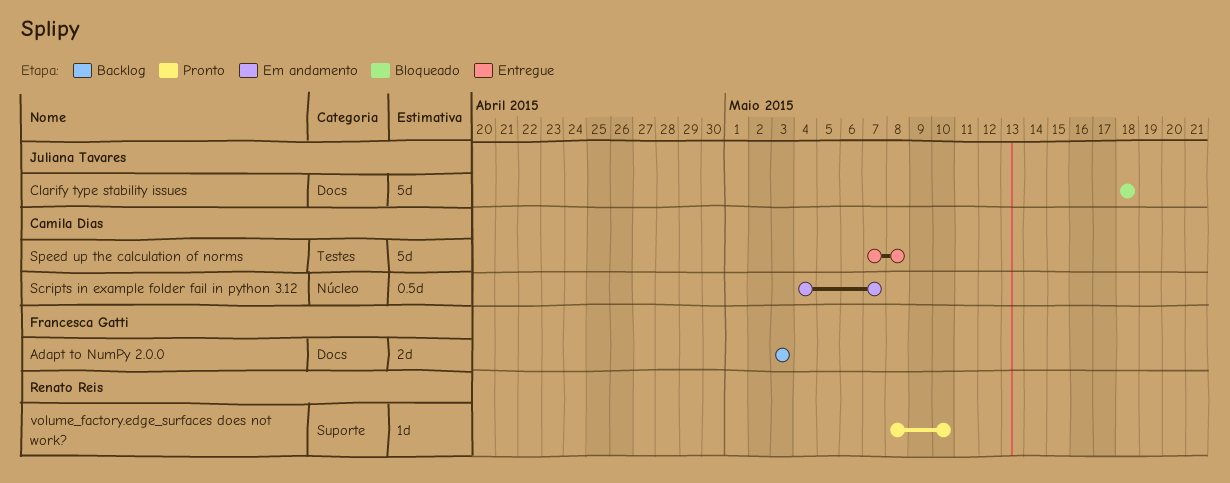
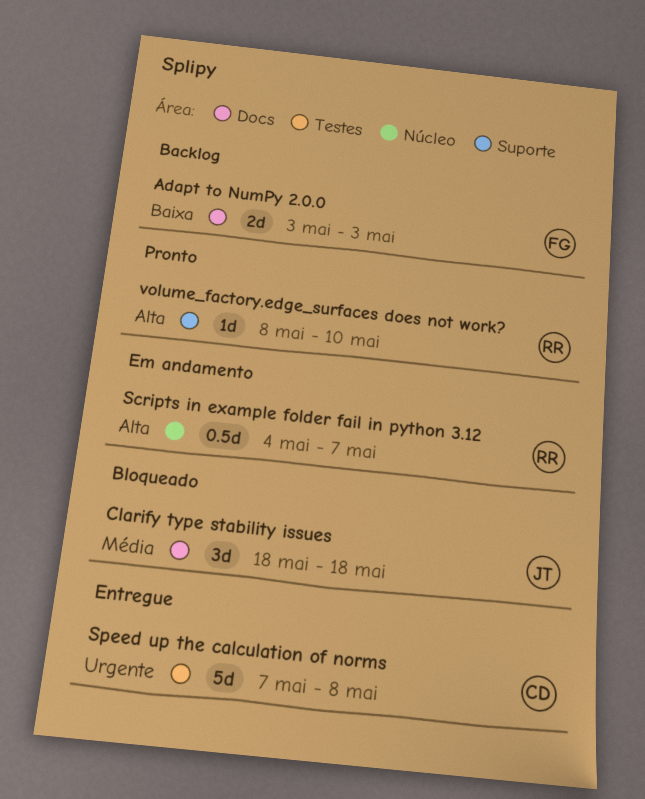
Clarify type stability issues, estimate: 5d -> 3d
Scripts in example folder fail in python 3.12, owner: Camila Dias -> Renato Reis

